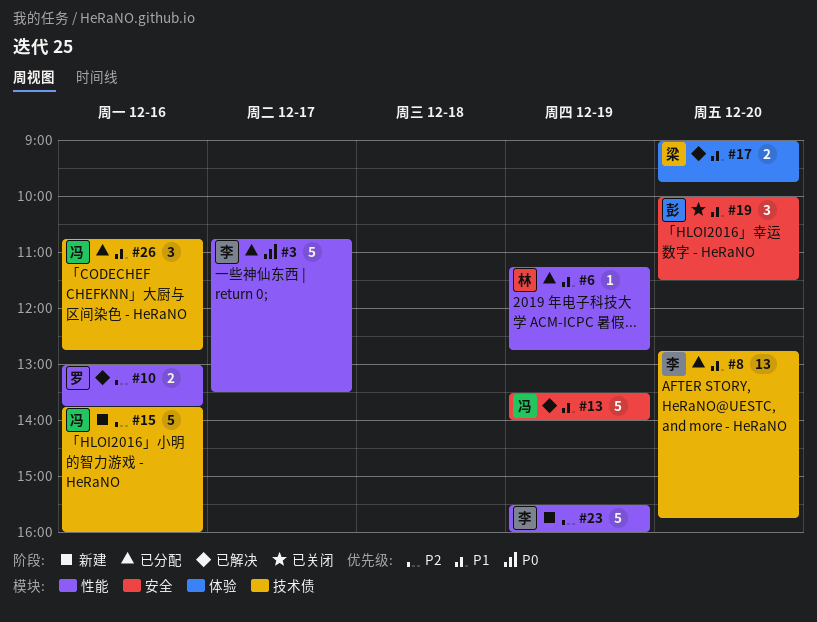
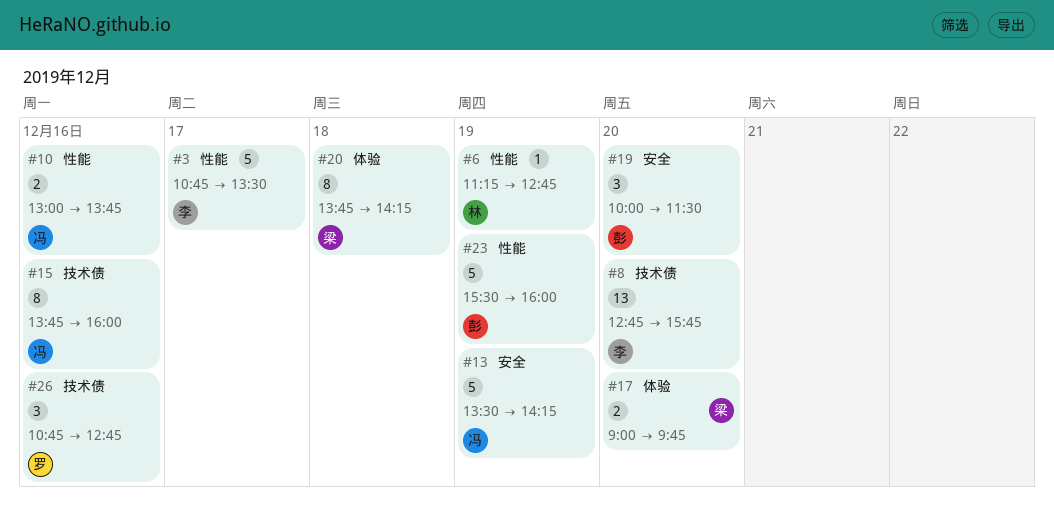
#10, owner: 罗 -> 冯
#13, ends: 14:00 -> 14:15
#15, estimate: 5 -> 8
#20: none -> present
#23, owner: 李 -> 彭
#26, owner: 冯 -> 罗

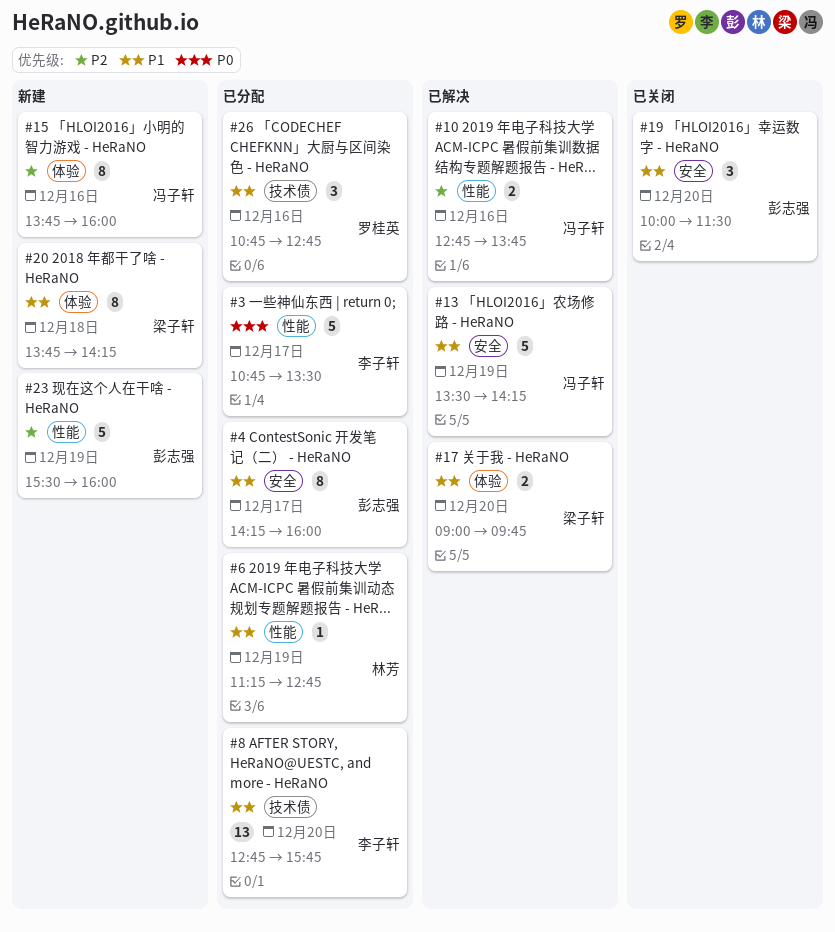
#4: none -> present
#10, begins: 13:00 -> 12:45
#15, label: 技术债 -> 体验

